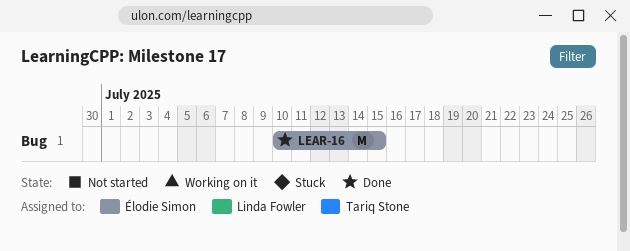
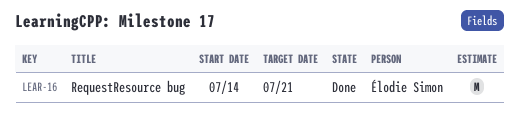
LEAR-16, start: Jul 10 -> Jul 14
LEAR-16, due: Jul 15 -> Jul 21

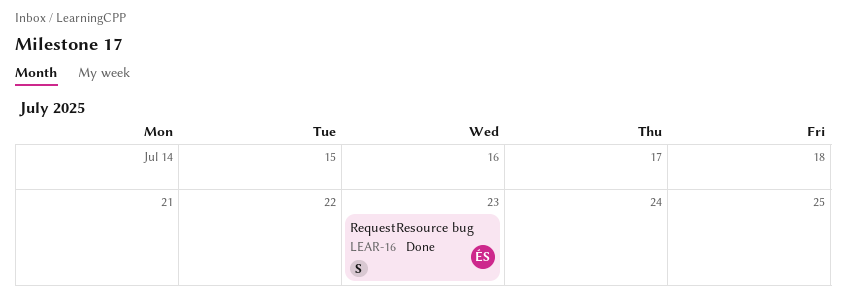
LEAR-16, estimate: M -> S
LEAR-16, due: Jul 21 -> Jul 23

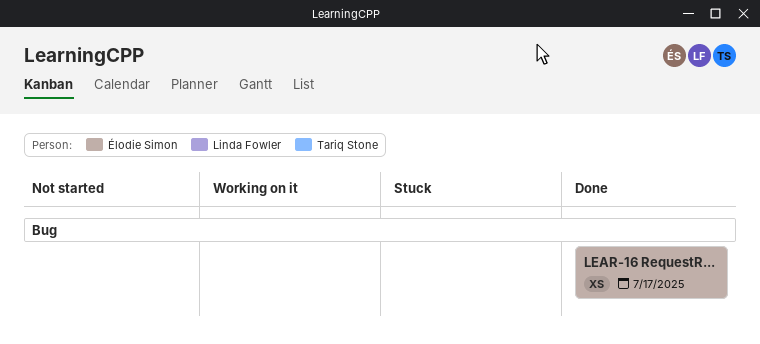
LEAR-16, estimate: S -> XS
LEAR-16, due: Jul 23 -> Jul 17

